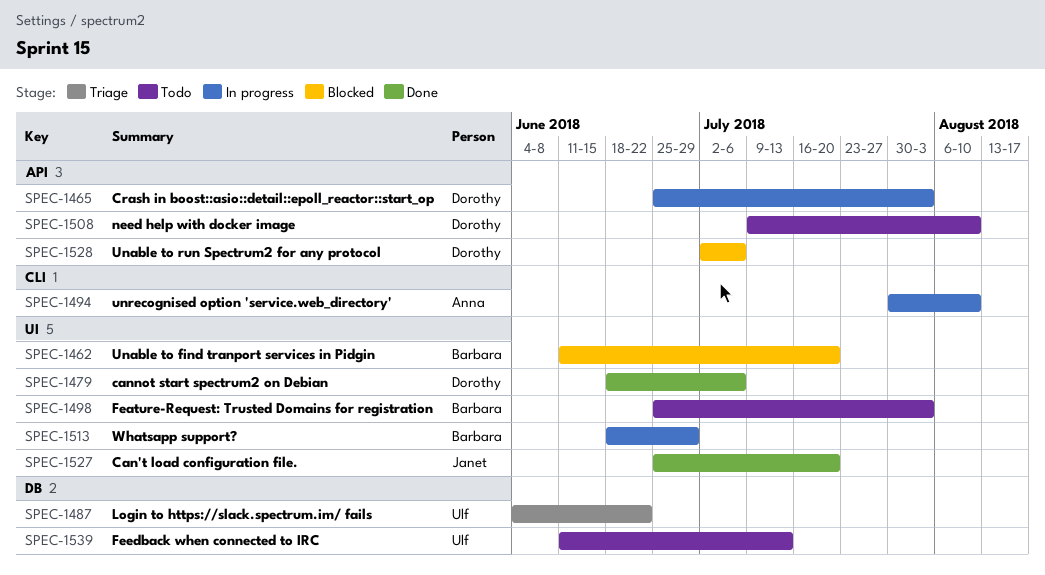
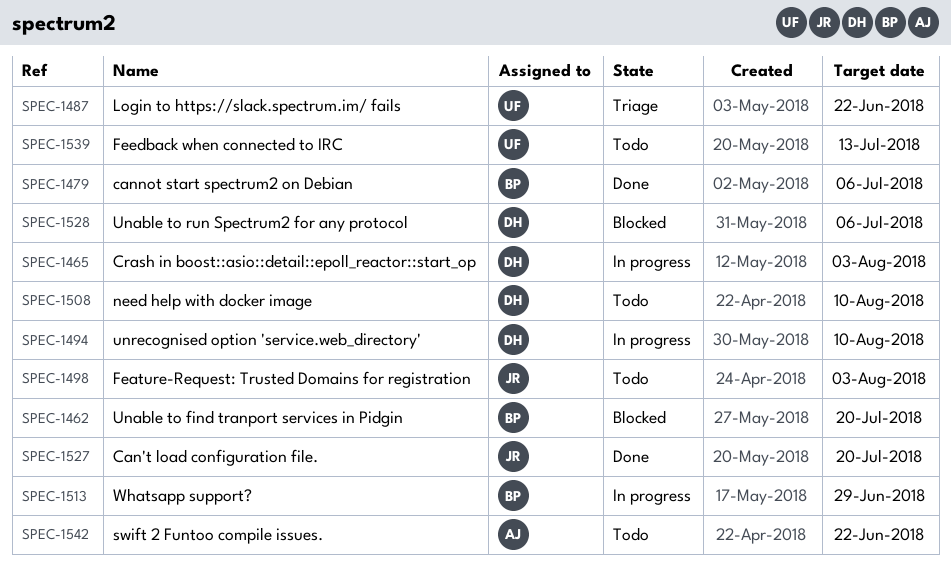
SPEC-1479, owner: Dorothy -> Barbara
SPEC-1494, owner: Anna -> Dorothy
SPEC-1498, owner: Barbara -> Janet
SPEC-1542: none -> present

